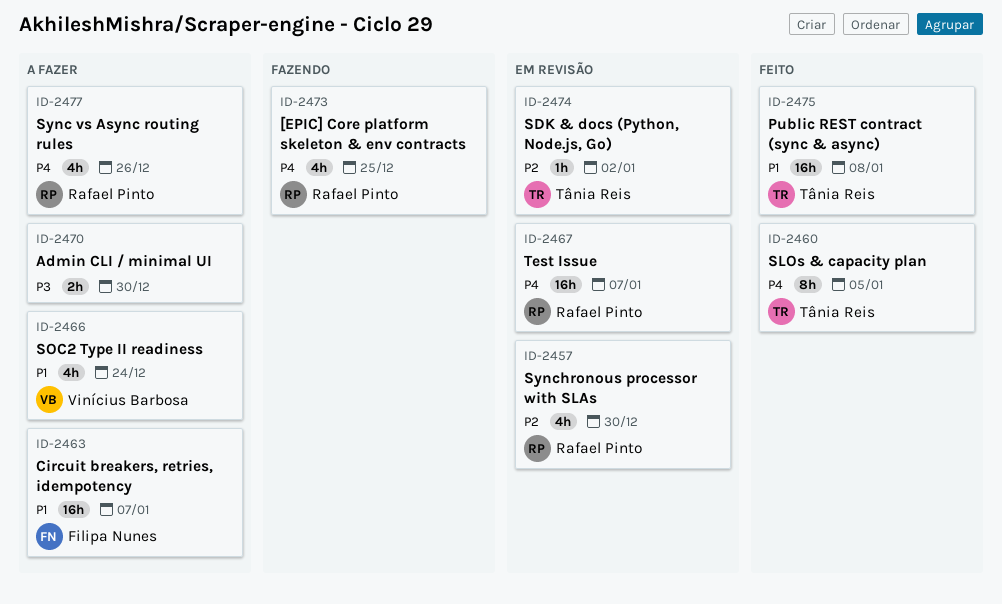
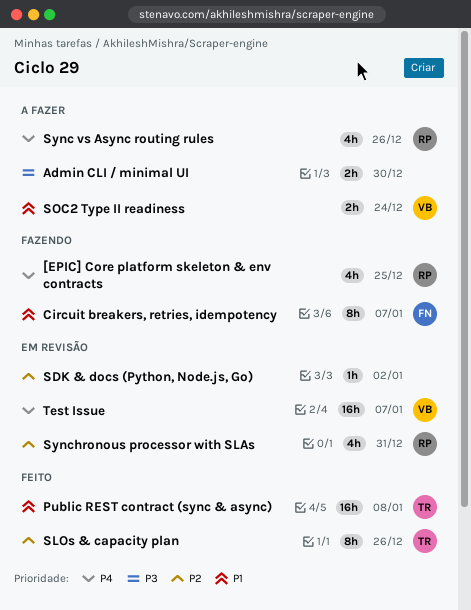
Circuit breakers, retries, idempotency, status: A fazer -> Fazendo
Circuit breakers, retries, idempotency, estimate: 16h -> 8h
SDK & docs (Python, Node.js, Go), owner: Tânia Reis -> none
SLOs & capacity plan, priority: P4 -> P2
SLOs & capacity plan, due: Jan 5 -> Dec 26
SOC2 Type II readiness, estimate: 4h -> 2h
Synchronous processor with SLAs, due: Dec 30 -> Dec 31
Test Issue, owner: Rafael Pinto -> Vinícius Barbosa

